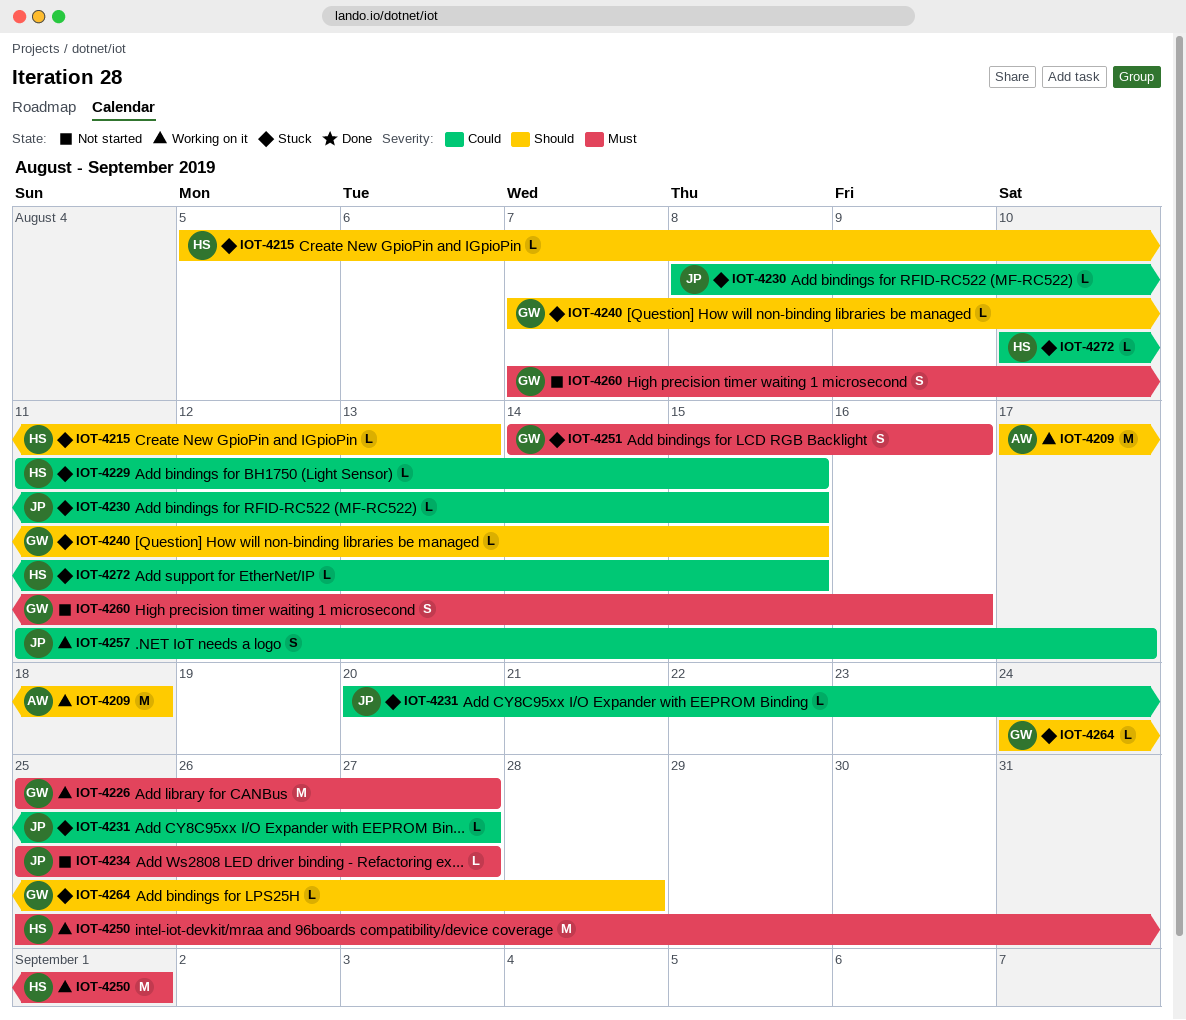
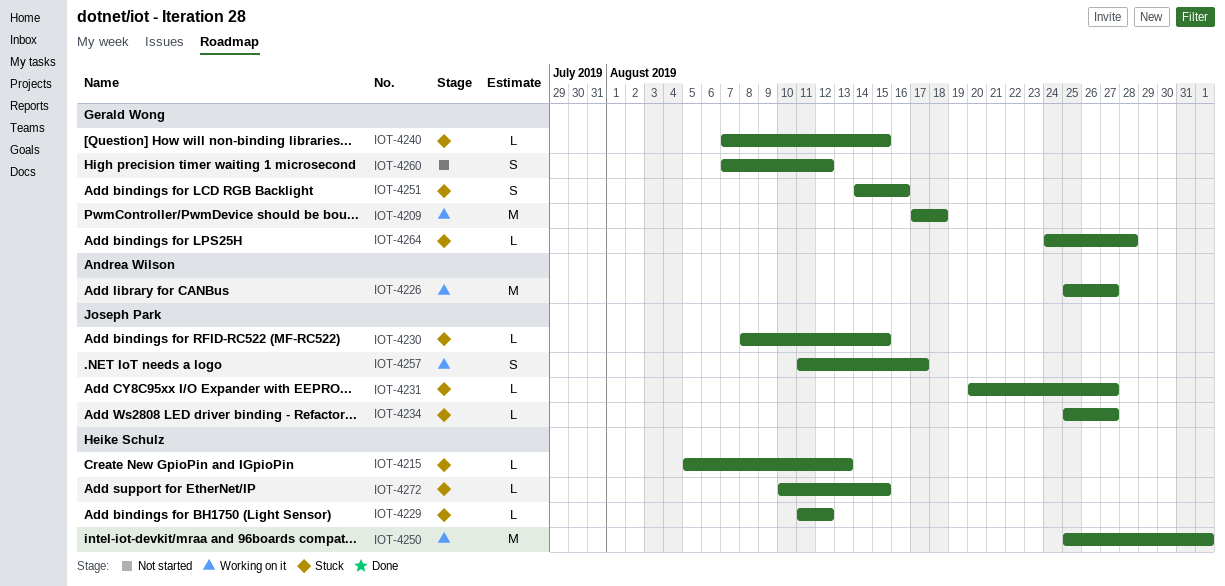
IOT-4209, owner: Andrea Wilson -> Gerald Wong
IOT-4226, owner: Gerald Wong -> Andrea Wilson
IOT-4229, due: Aug 15 -> Aug 12
IOT-4234, status: Not started -> Stuck
IOT-4260, due: Aug 16 -> Aug 12

